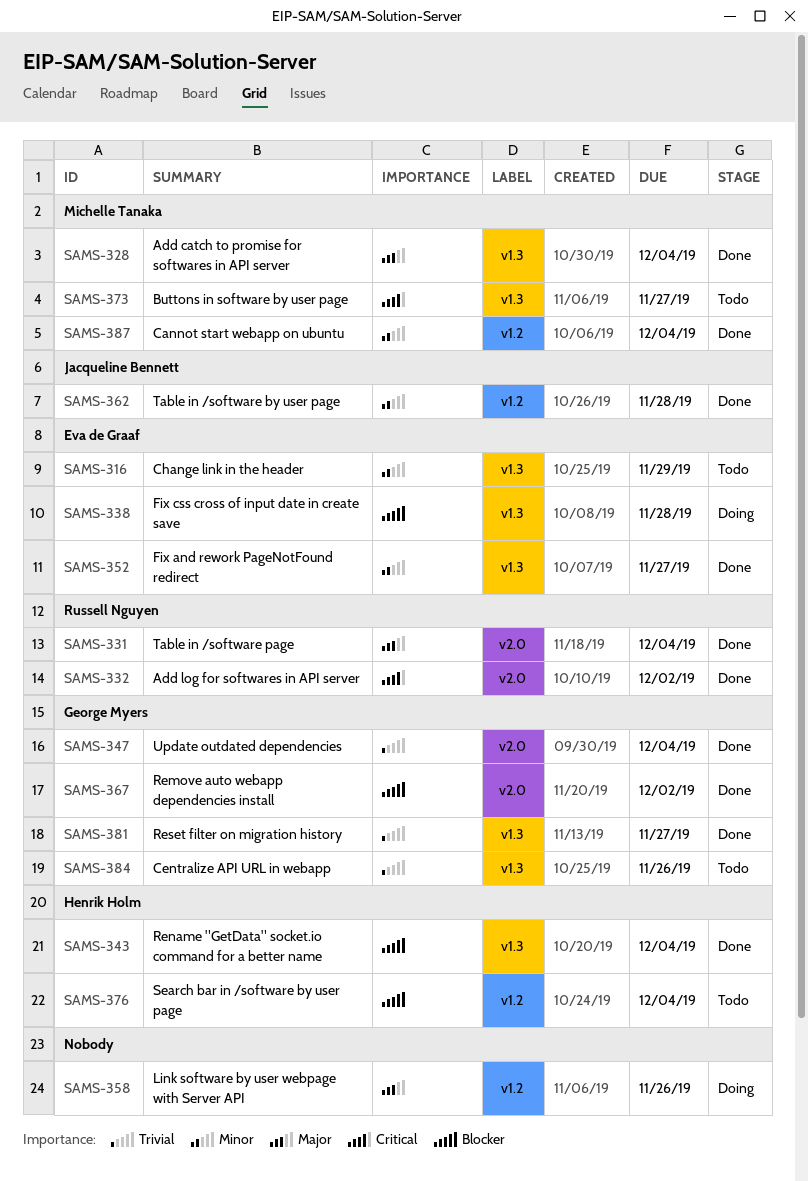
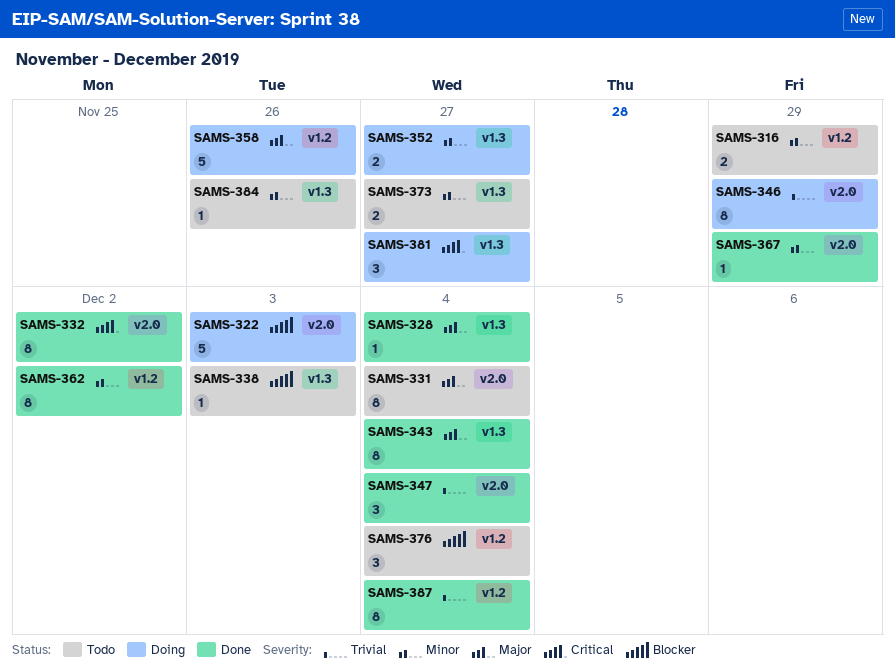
SAMS-316, label: v1.3 -> v1.2
SAMS-322: none -> present
SAMS-331, status: Done -> Todo
SAMS-338, status: Doing -> Todo
SAMS-338, due: Nov 28 -> Dec 3
SAMS-343, priority: Blocker -> Major
SAMS-346: none -> present
SAMS-352, status: Done -> Doing
SAMS-362, due: Nov 28 -> Dec 2
SAMS-367, priority: Blocker -> Minor
SAMS-367, due: Dec 2 -> Nov 29
SAMS-373, priority: Critical -> Minor
SAMS-381, status: Done -> Doing
SAMS-381, priority: Trivial -> Critical
SAMS-384, priority: Trivial -> Minor
SAMS-387, priority: Minor -> Trivial

